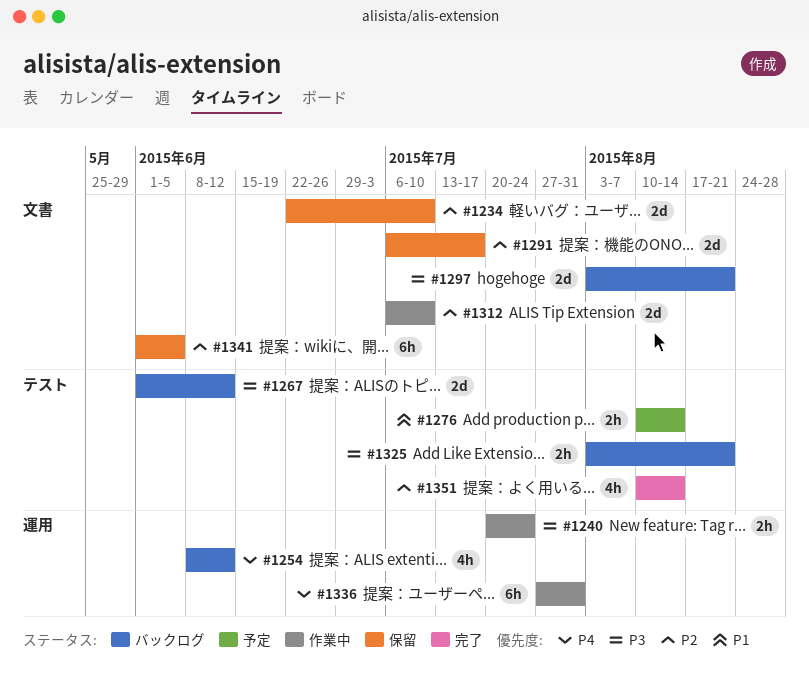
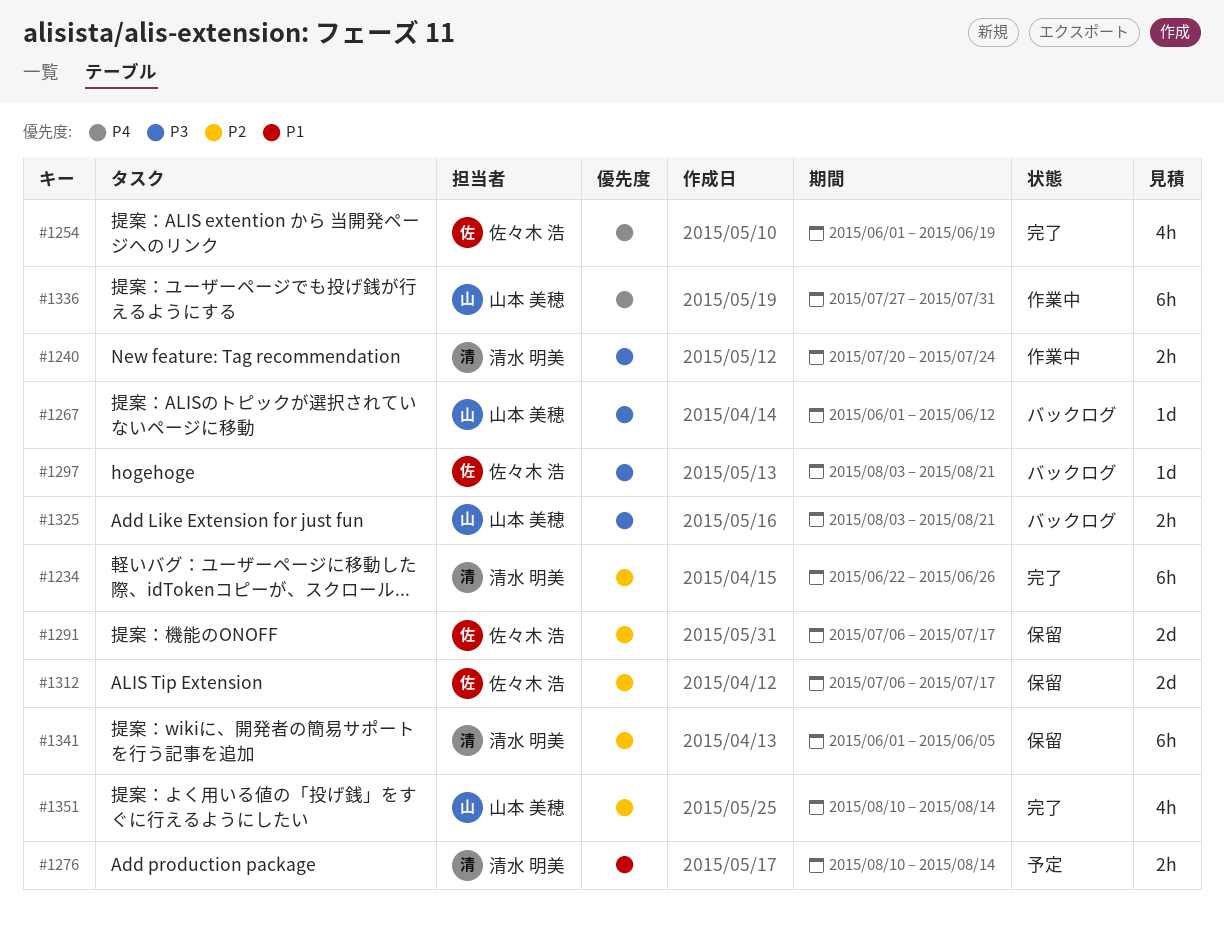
#1234, status: 保留 -> 完了
#1234, estimate: 2d -> 6h
#1234, due: Jul 10 -> Jun 26
#1254, status: バックログ -> 完了
#1254, start: Jun 8 -> Jun 1
#1254, due: Jun 12 -> Jun 19
#1267, estimate: 2d -> 1d
#1297, estimate: 2d -> 1d
#1312, status: 作業中 -> 保留
#1312, due: Jul 10 -> Jul 17

